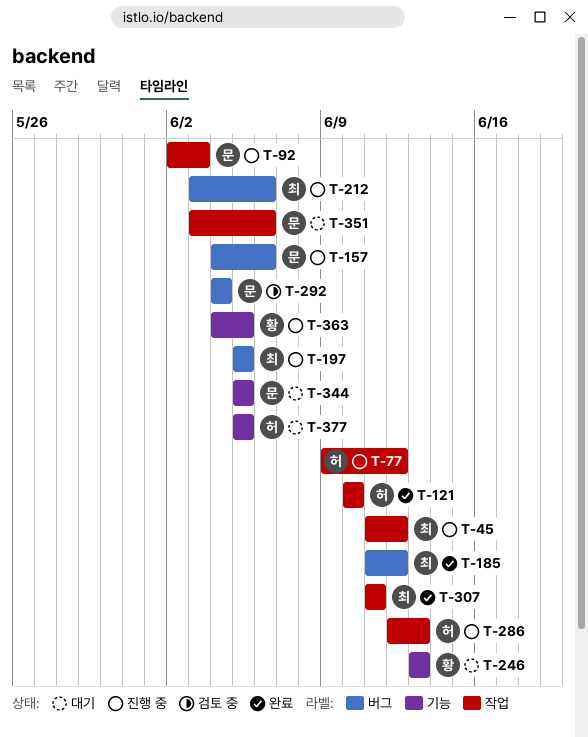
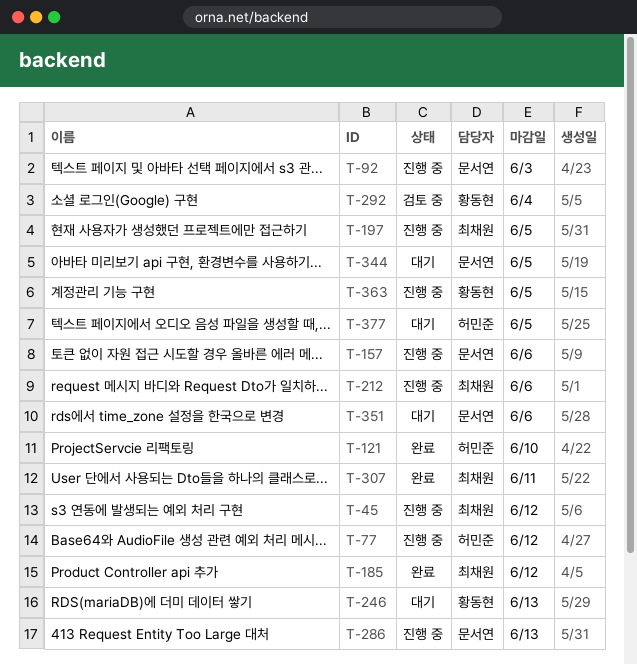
T-286, owner: 허민준 -> 문서연
T-292, owner: 문서연 -> 황동현

